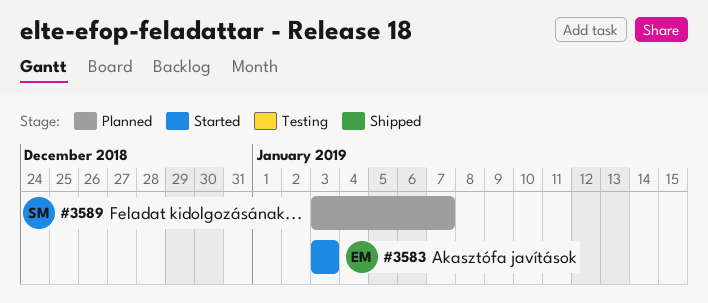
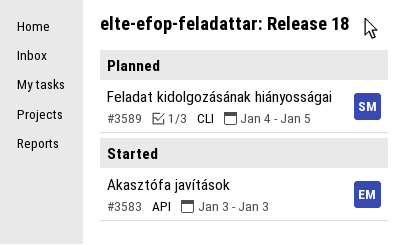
#3589, start: Jan 3 -> Jan 4
#3589, due: Jan 7 -> Jan 5

